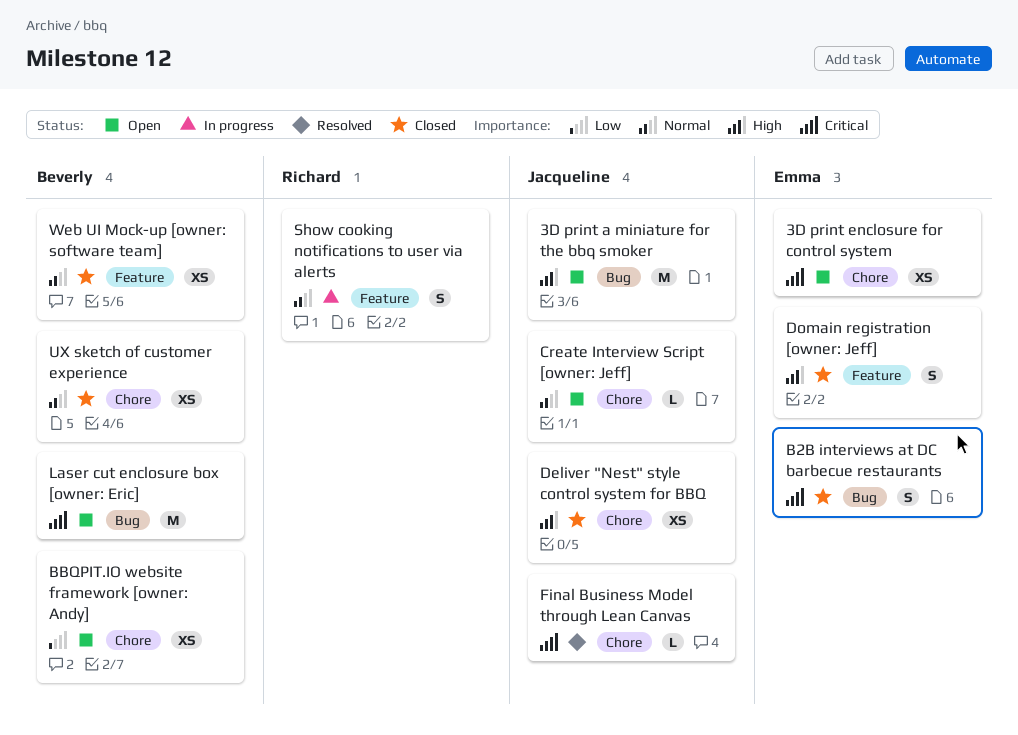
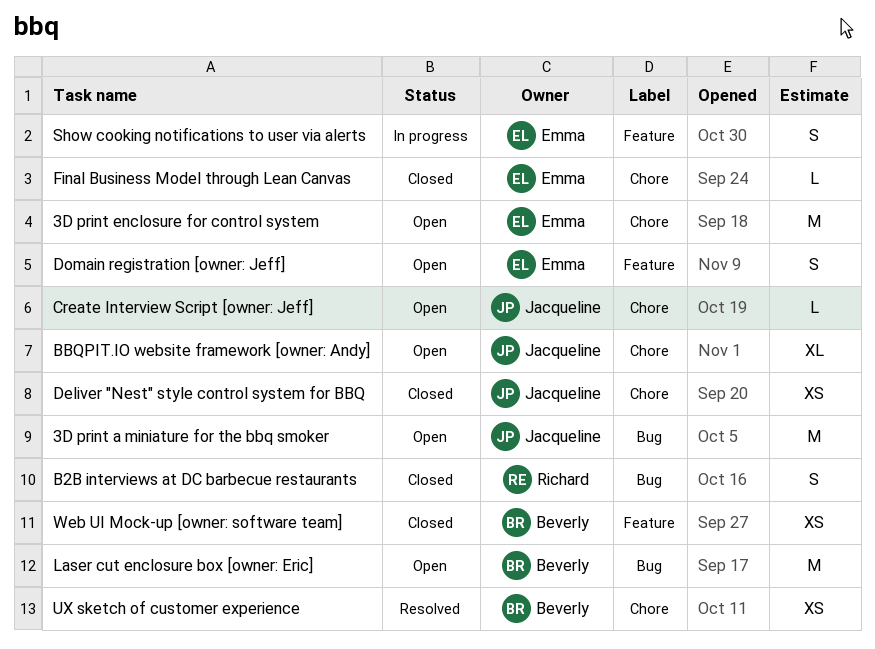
3D print enclosure for control system, estimate: XS -> M
B2B interviews at DC barbecue restaurants, owner: Emma -> Richard
BBQPIT.IO website framework [owner: Andy], owner: Beverly -> Jacqueline
BBQPIT.IO website framework [owner: Andy], estimate: XS -> XL
Domain registration [owner: Jeff], status: Closed -> Open
Final Business Model through Lean Canvas, status: Resolved -> Closed
Final Business Model through Lean Canvas, owner: Jacqueline -> Emma
Show cooking notifications to user via alerts, owner: Richard -> Emma
UX sketch of customer experience, status: Closed -> Resolved

